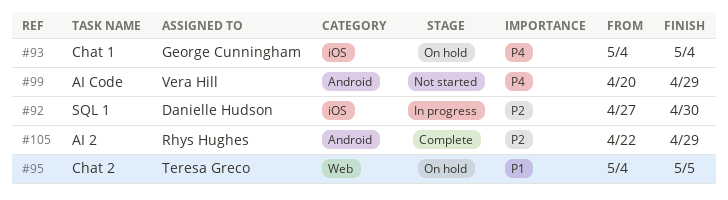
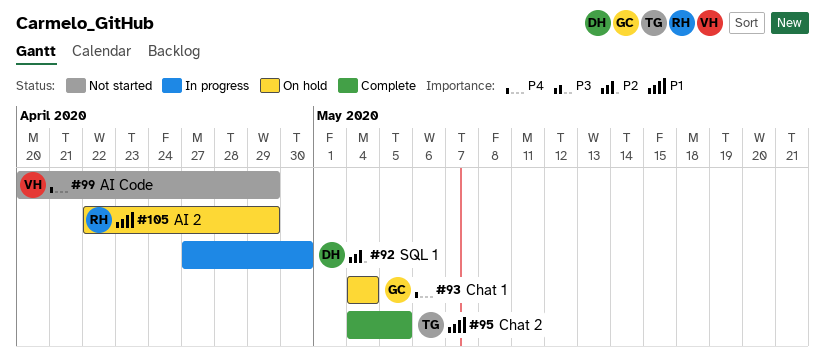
#95, status: On hold -> Complete
#105, status: Complete -> On hold
#105, priority: P2 -> P1

